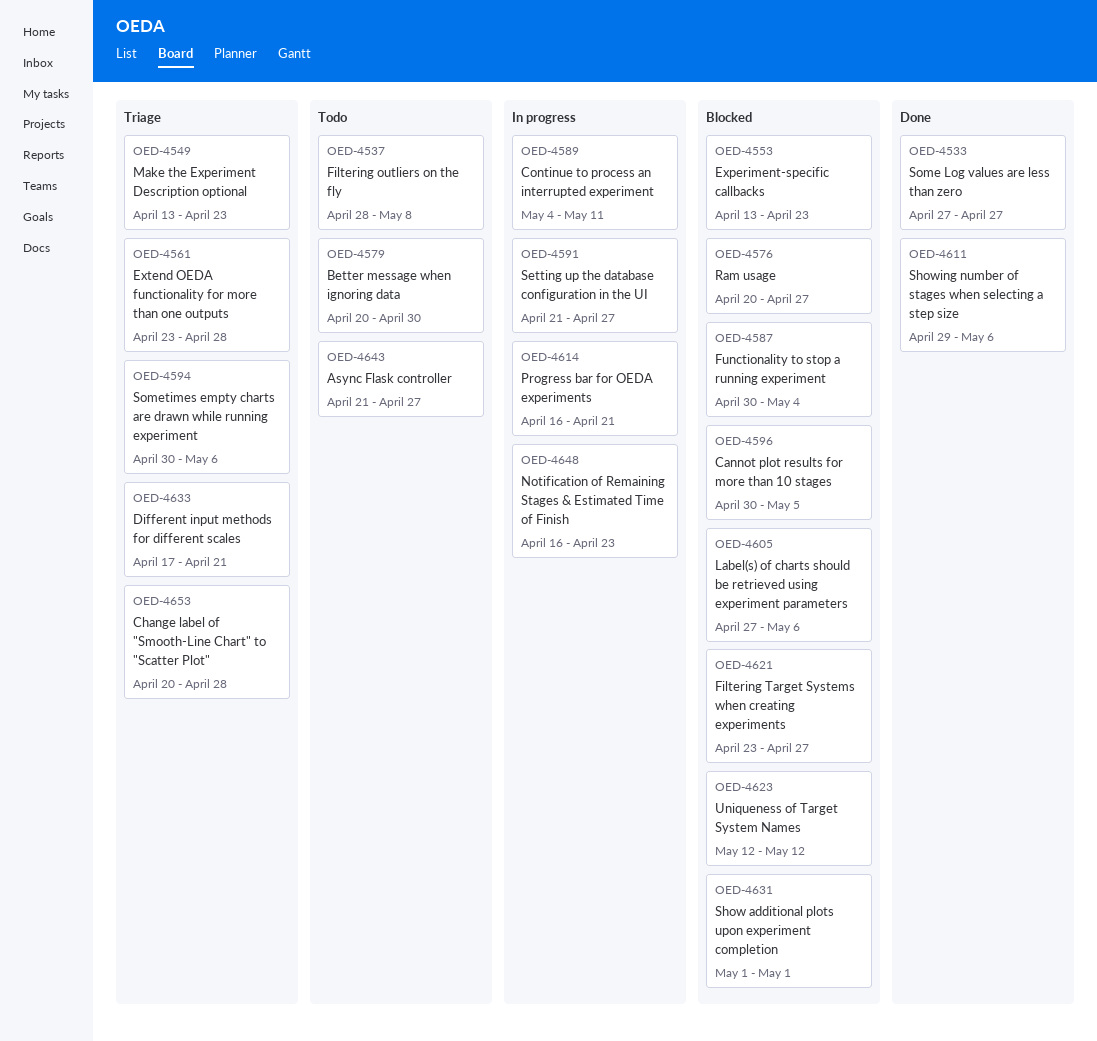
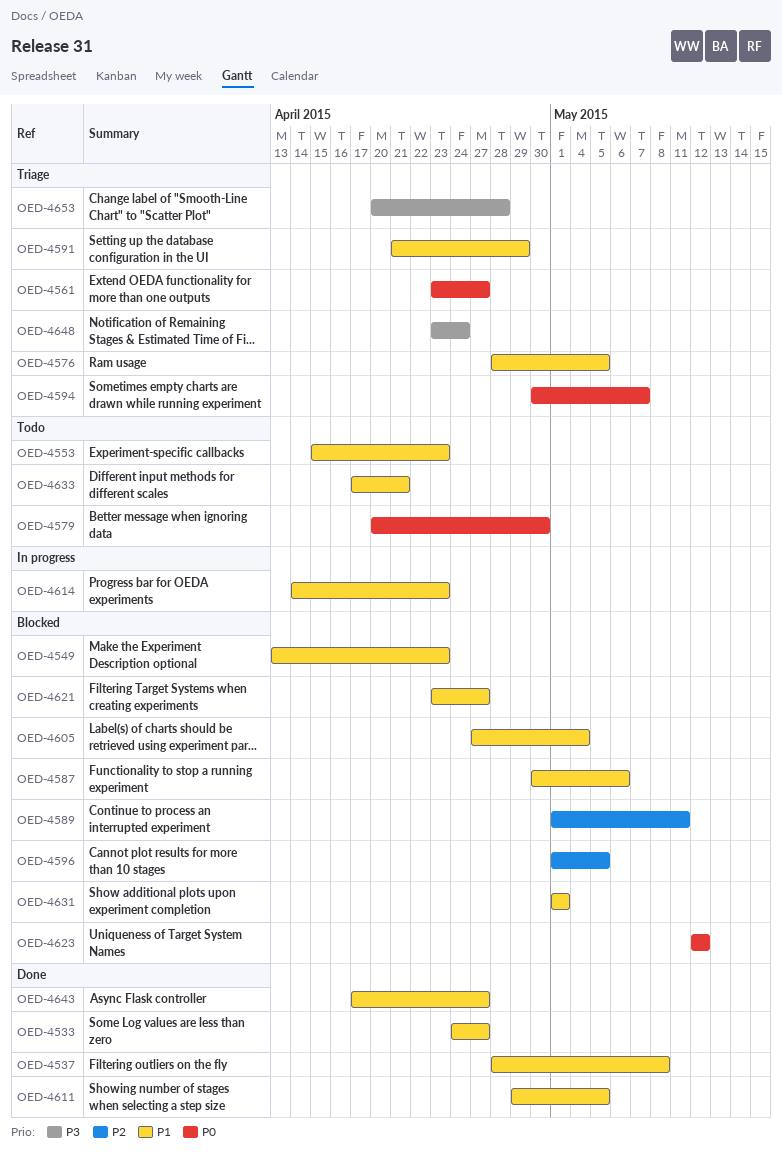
OED-4533, start: Apr 27 -> Apr 24
OED-4537, status: Todo -> Done
OED-4549, status: Triage -> Blocked
OED-4553, status: Blocked -> Todo
OED-4553, start: Apr 13 -> Apr 15
OED-4561, due: Apr 28 -> Apr 27
OED-4576, status: Blocked -> Triage
OED-4576, start: Apr 20 -> Apr 28
OED-4576, due: Apr 27 -> May 5
OED-4587, due: May 4 -> May 6
OED-4589, status: In progress -> Blocked
OED-4589, start: May 4 -> May 1
OED-4591, status: In progress -> Triage
OED-4591, due: Apr 27 -> Apr 29
OED-4594, due: May 6 -> May 7
OED-4596, start: Apr 30 -> May 1
OED-4605, due: May 6 -> May 4
OED-4611, due: May 6 -> May 5
OED-4614, start: Apr 16 -> Apr 14
OED-4614, due: Apr 21 -> Apr 23
OED-4633, status: Triage -> Todo
OED-4643, status: Todo -> Done
OED-4643, start: Apr 21 -> Apr 17
OED-4648, status: In progress -> Triage
OED-4648, start: Apr 16 -> Apr 23
OED-4648, due: Apr 23 -> Apr 24

